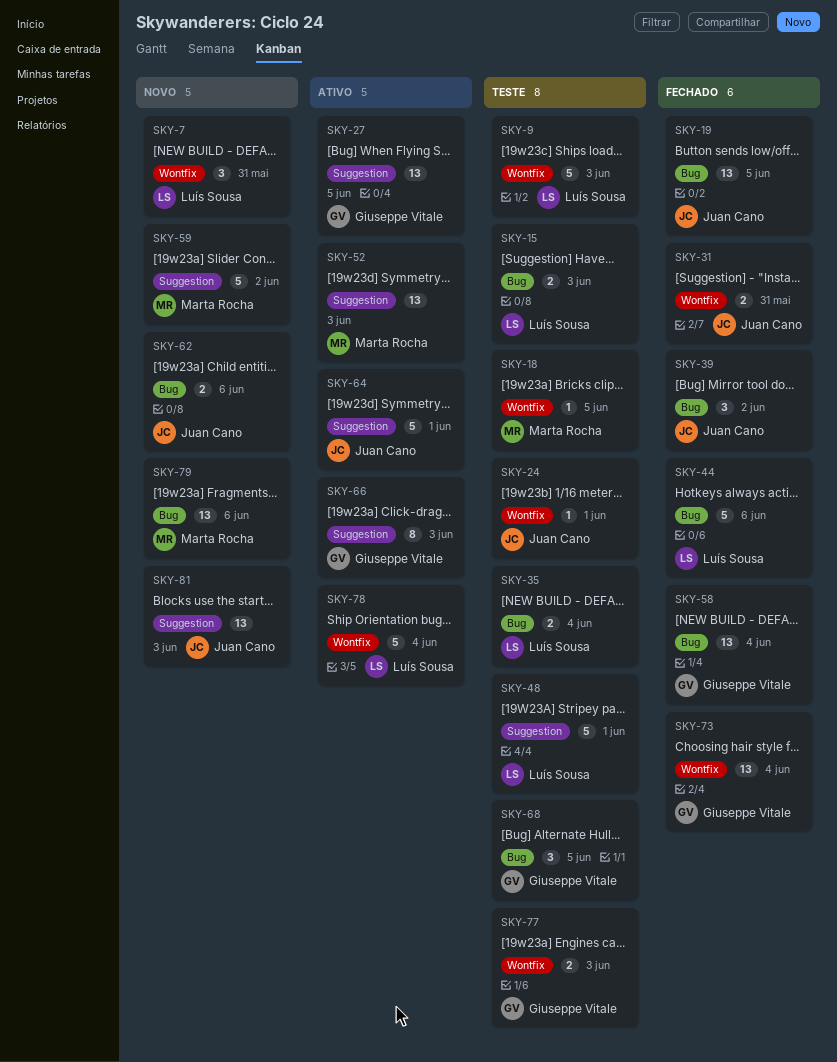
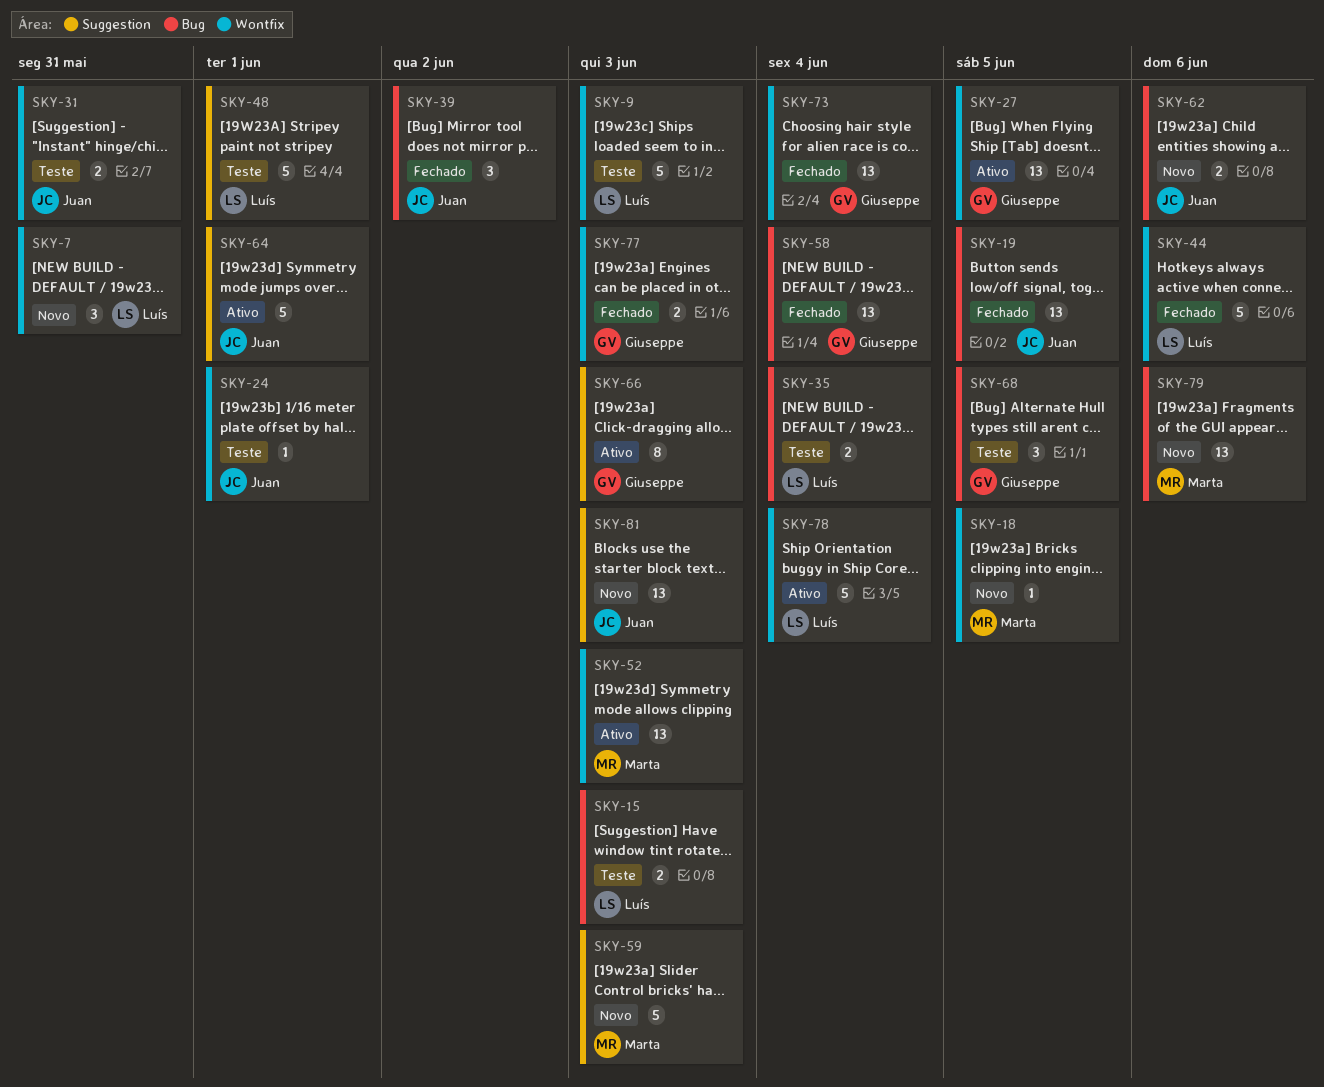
SKY-18, status: Teste -> Novo
SKY-27, label: Suggestion -> Wontfix
SKY-31, status: Fechado -> Teste
SKY-44, label: Bug -> Wontfix
SKY-52, label: Suggestion -> Wontfix
SKY-59, due: Jun 2 -> Jun 3
SKY-77, status: Teste -> Fechado

